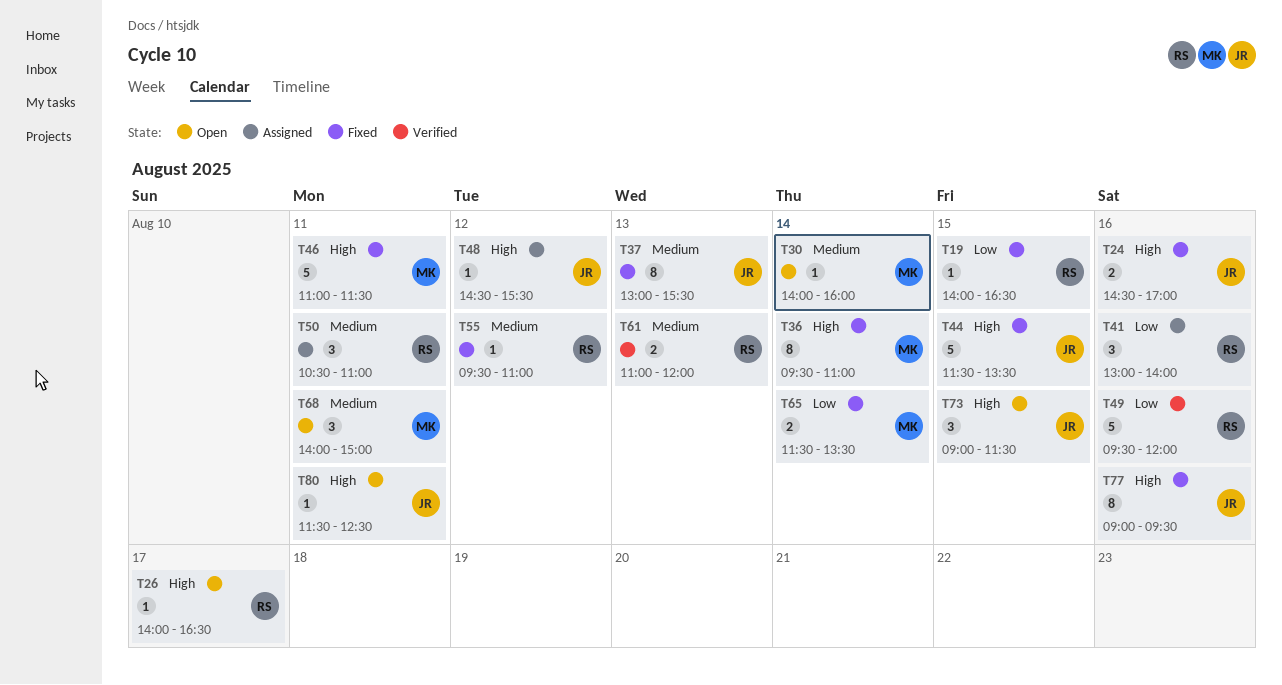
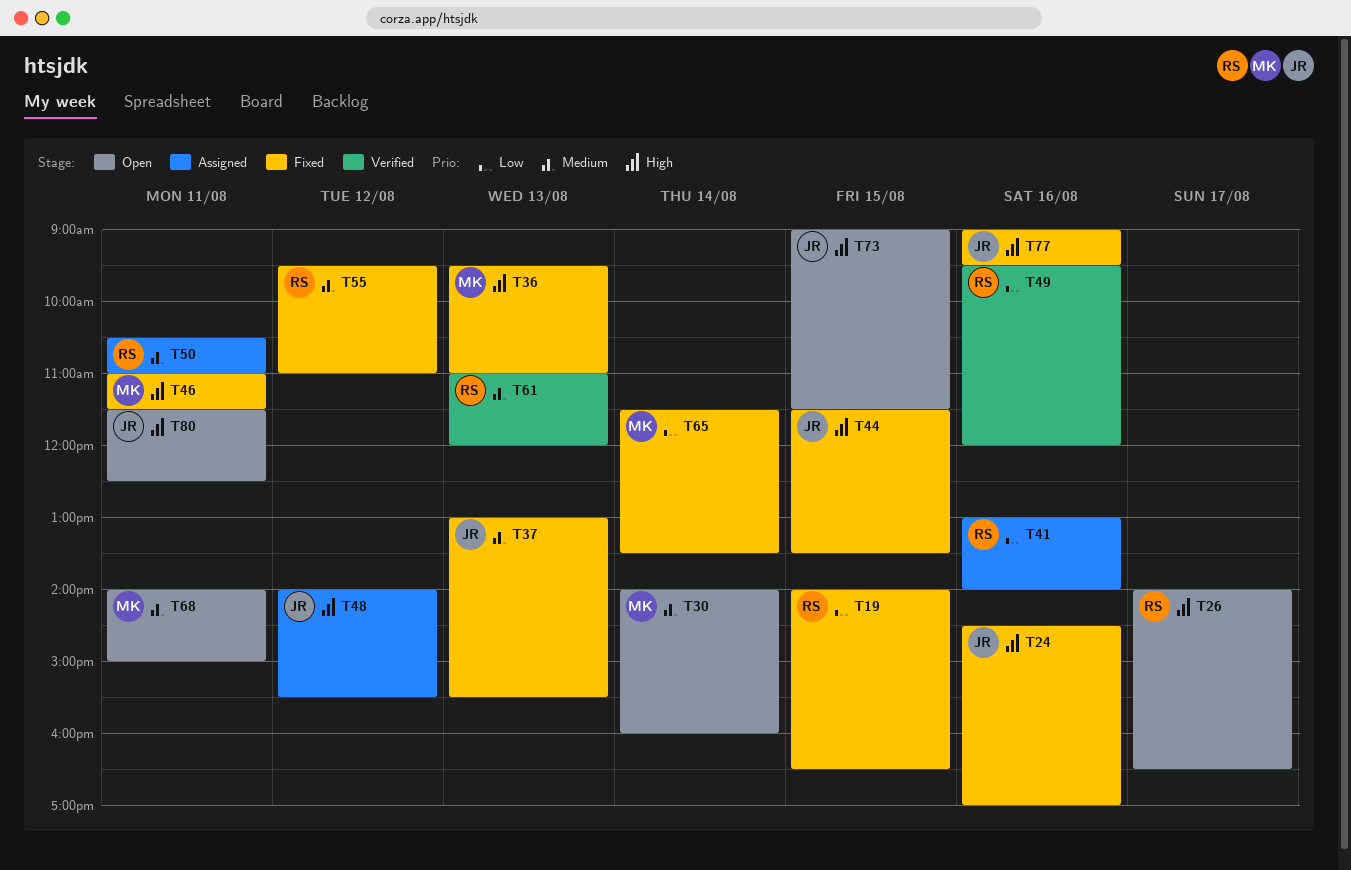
T36, day: Aug 14 -> Aug 13
T48, begins: 14:30 -> 14:00

